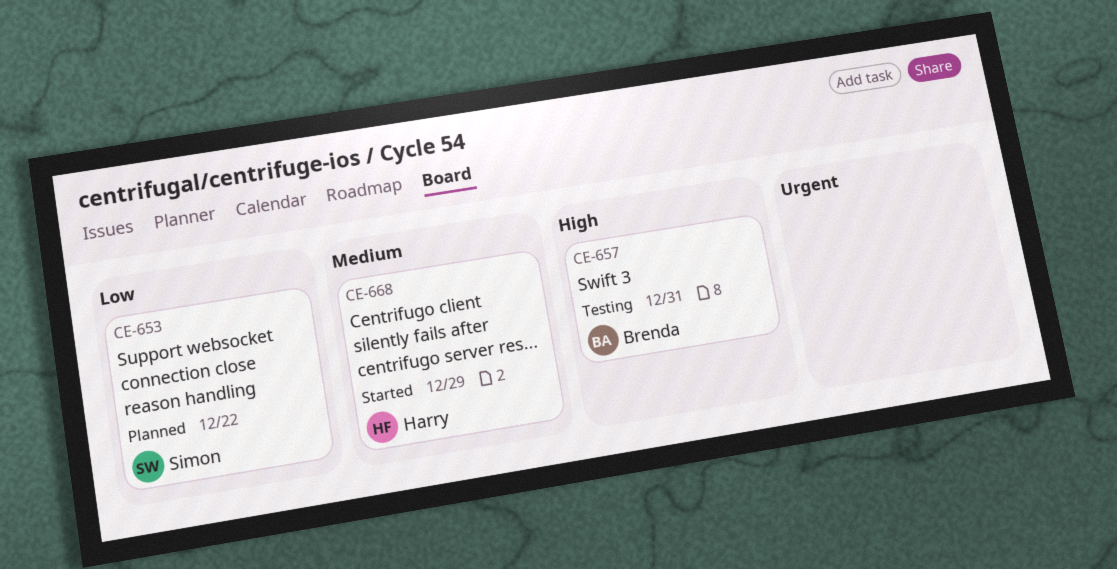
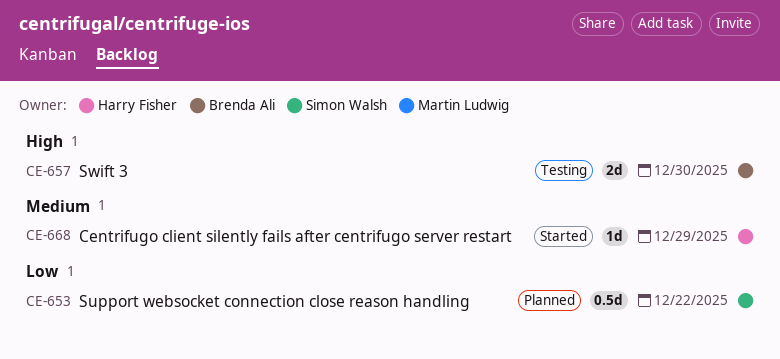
CE-657, due: Dec 31 -> Dec 30

